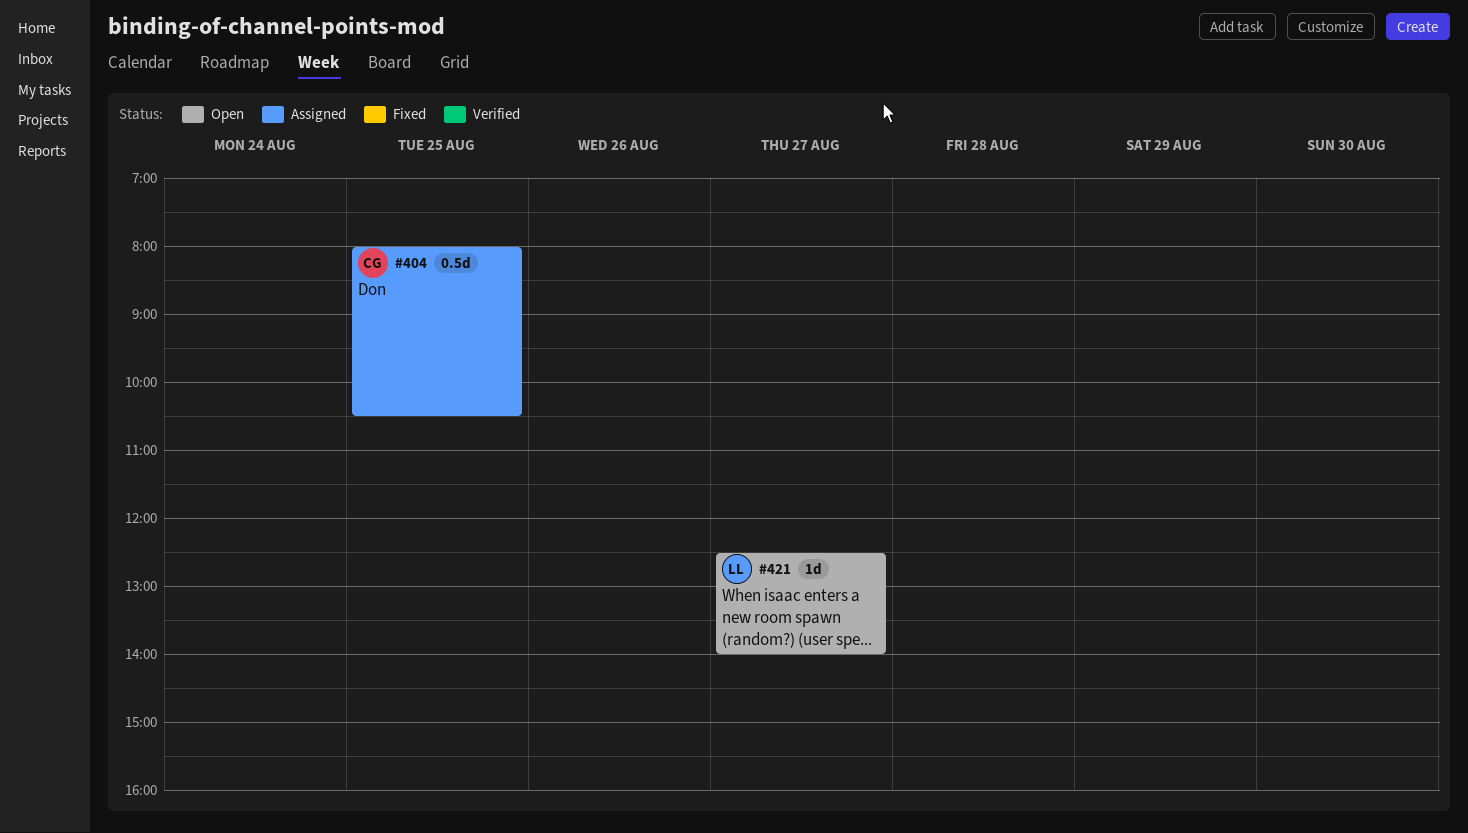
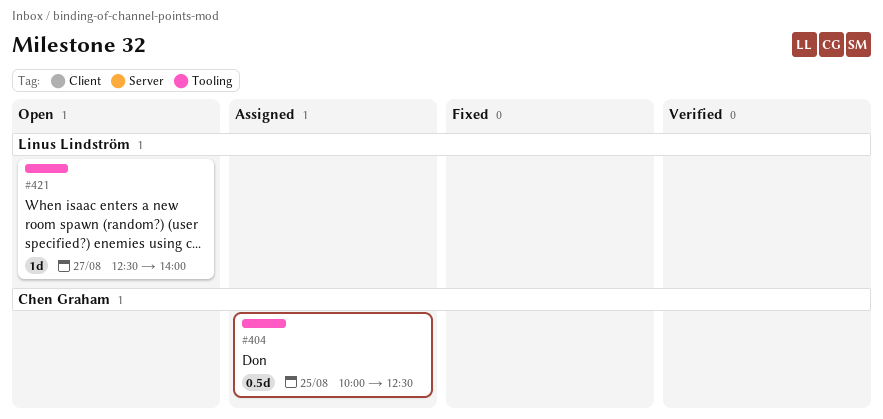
#404, begins: 08:00 -> 10:00
#404, ends: 10:30 -> 12:30

